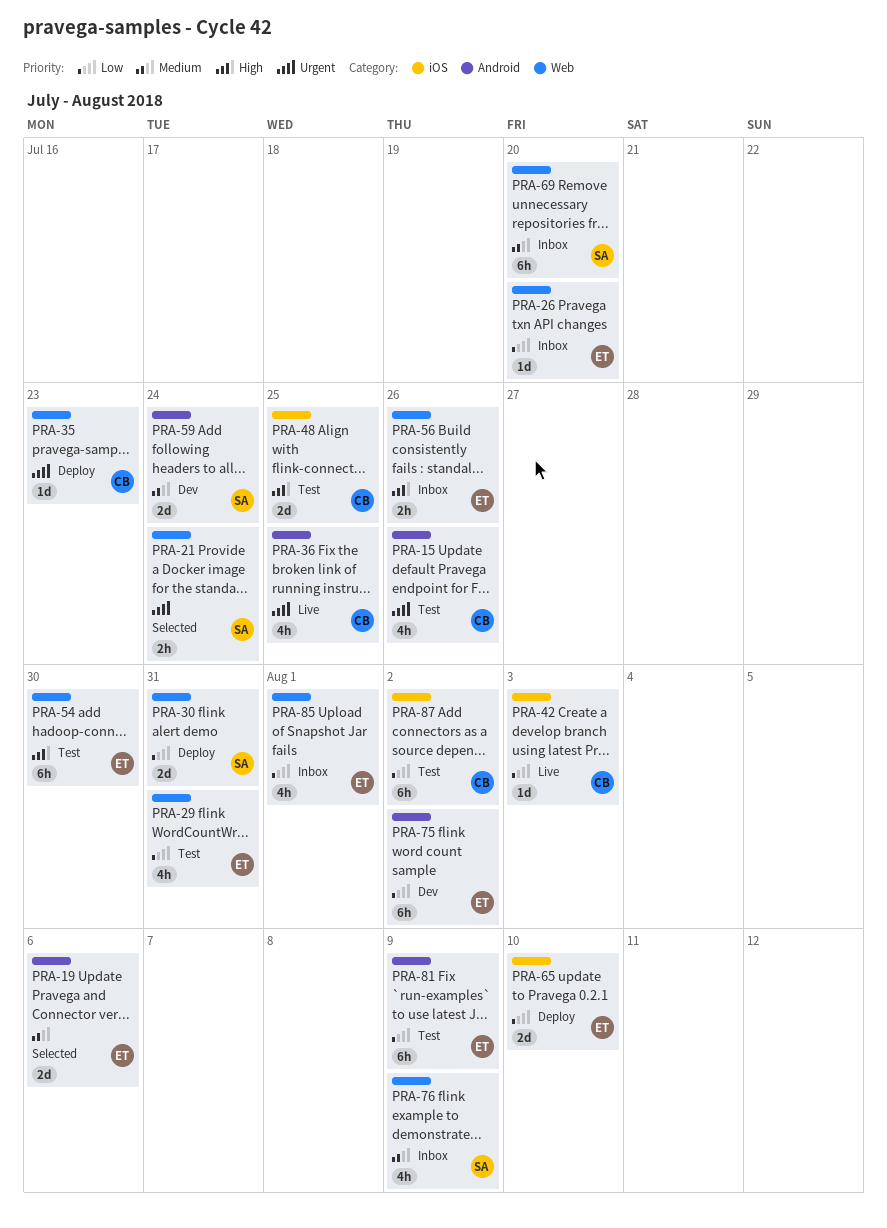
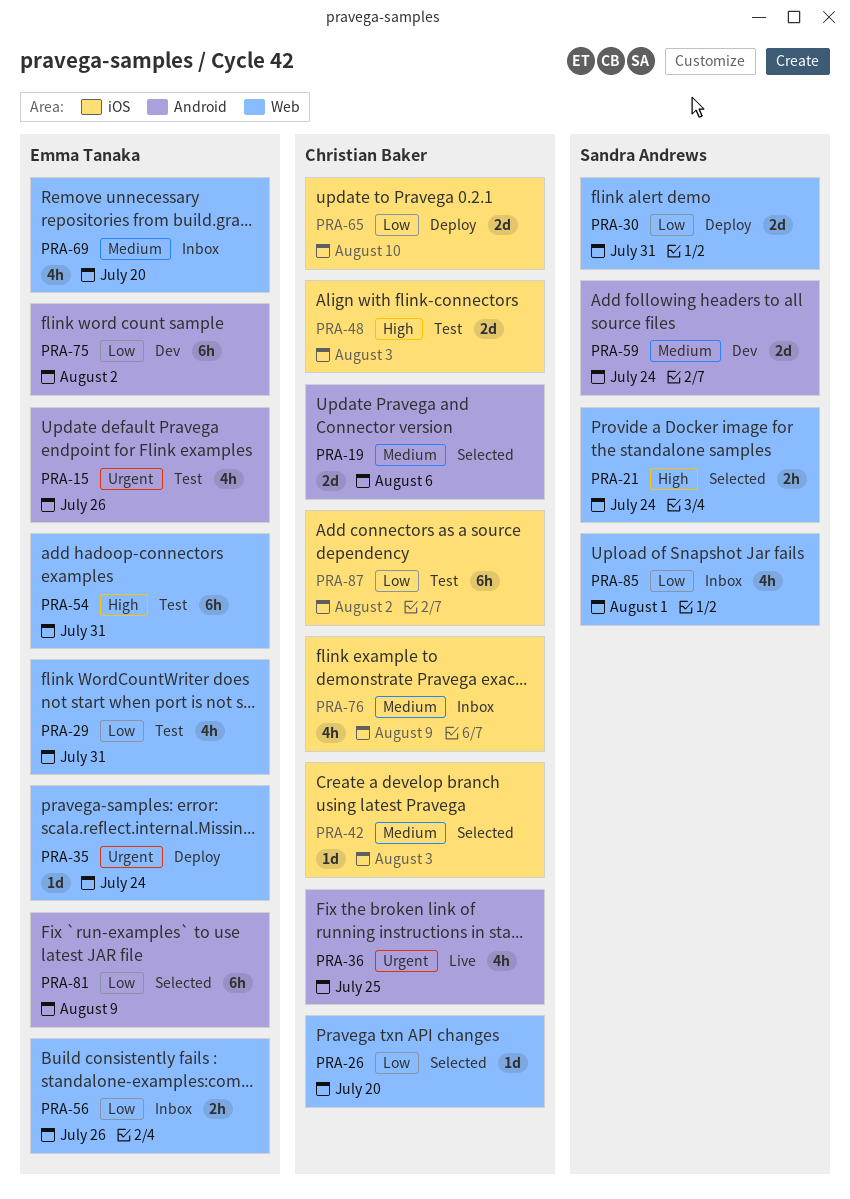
PRA-15, owner: Christian Baker -> Emma Tanaka
PRA-19, owner: Emma Tanaka -> Christian Baker
PRA-21, priority: Urgent -> High
PRA-26, status: Inbox -> Selected
PRA-26, owner: Emma Tanaka -> Christian Baker
PRA-35, owner: Christian Baker -> Emma Tanaka
PRA-35, due: Jul 23 -> Jul 24
PRA-42, status: Live -> Selected
PRA-42, priority: Low -> Medium
PRA-48, due: Jul 25 -> Aug 3
PRA-54, due: Jul 30 -> Jul 31
PRA-56, priority: High -> Low
PRA-65, owner: Emma Tanaka -> Christian Baker
PRA-69, owner: Sandra Andrews -> Emma Tanaka
PRA-69, estimate: 6h -> 4h
PRA-76, owner: Sandra Andrews -> Christian Baker
PRA-76, label: Web -> iOS
PRA-81, status: Test -> Selected
PRA-85, owner: Emma Tanaka -> Sandra Andrews

